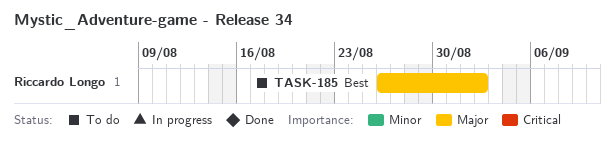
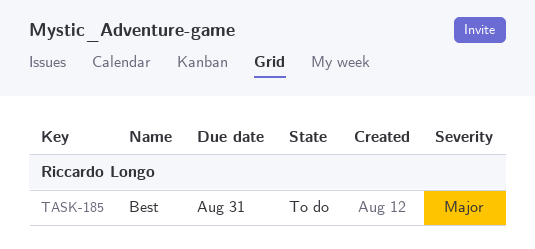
TASK-185, due: Sep 2 -> Aug 31

